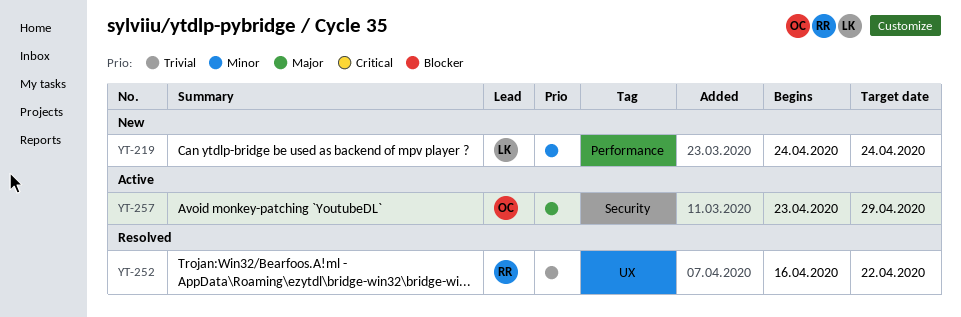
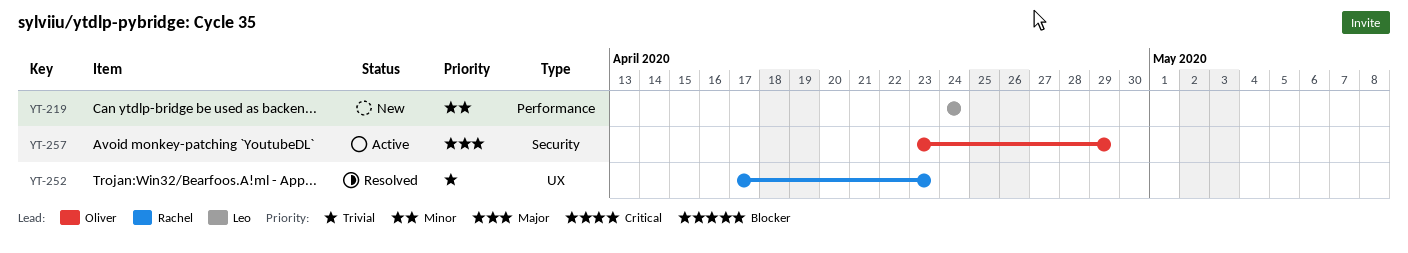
YT-252, start: Apr 16 -> Apr 17
YT-252, due: Apr 22 -> Apr 23

